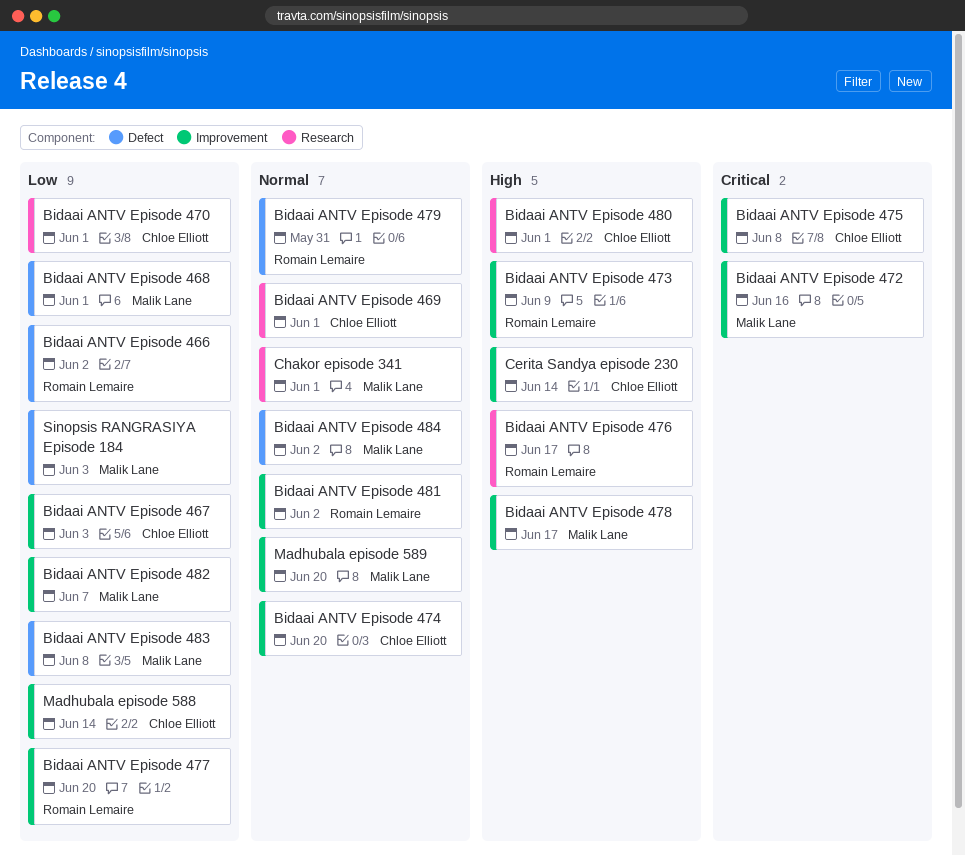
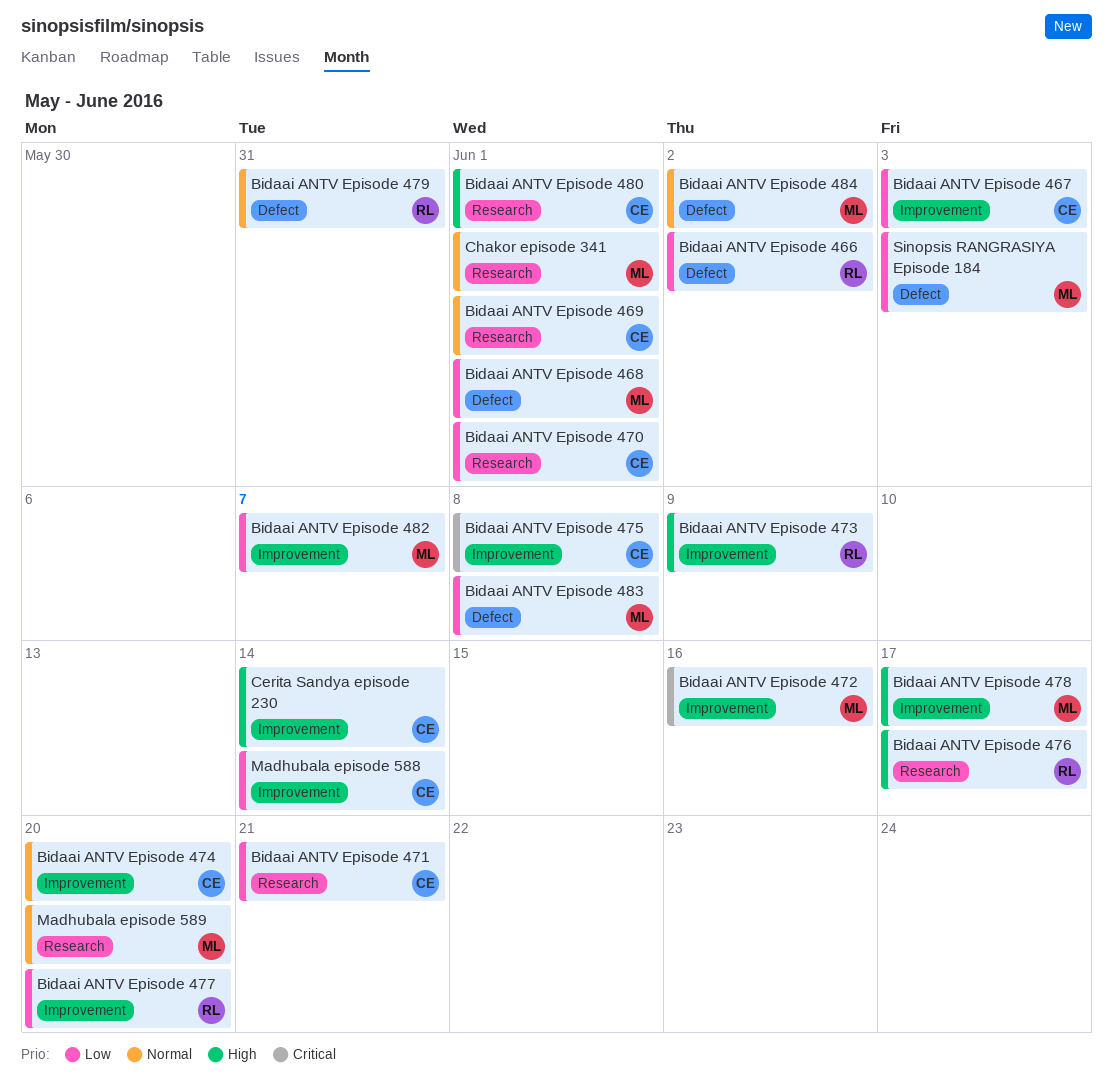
Bidaai ANTV Episode 471: none -> present
Bidaai ANTV Episode 481: present -> none
Madhubala episode 589, label: Improvement -> Research

